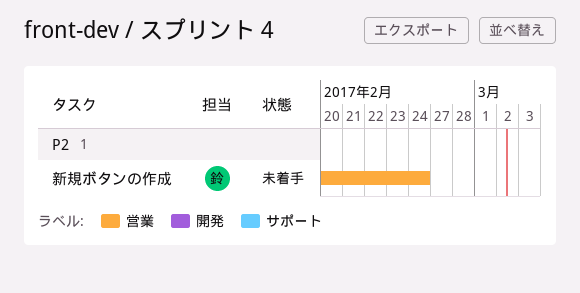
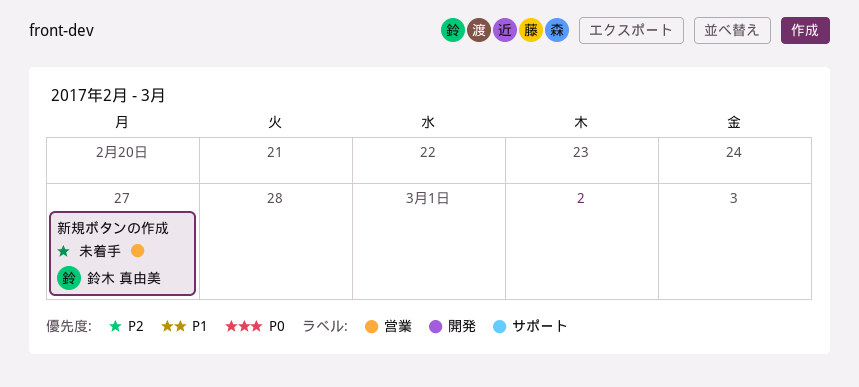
新規ボタンの作成, due: Feb 24 -> Feb 27

